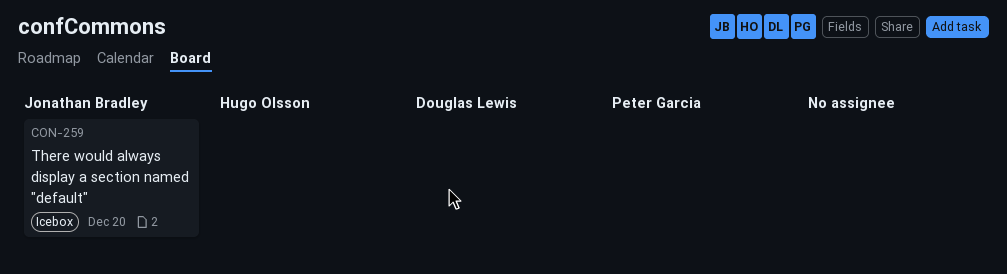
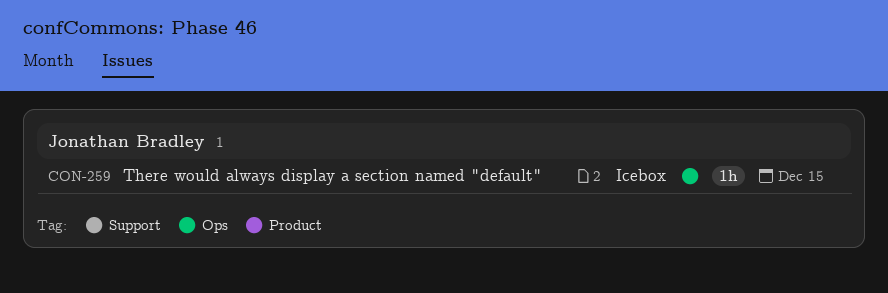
CON-259, due: Dec 20 -> Dec 15

